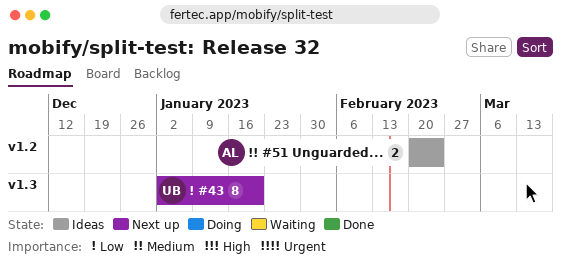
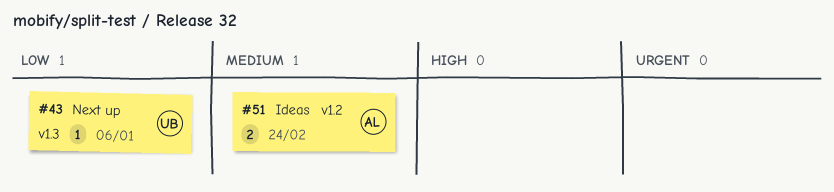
#43, estimate: 8 -> 1
#43, due: Jan 20 -> Jan 6

